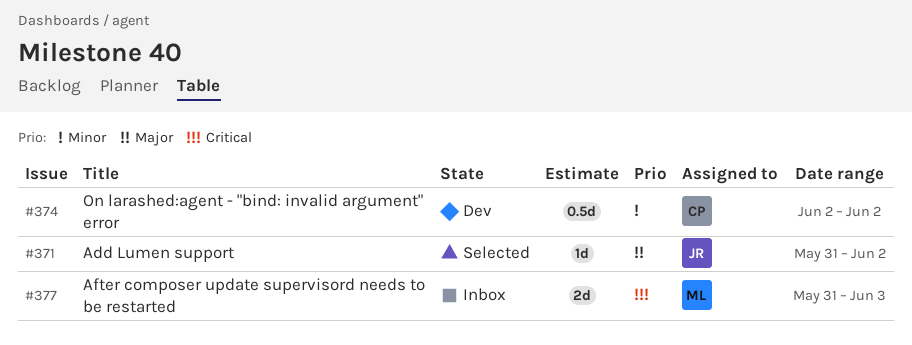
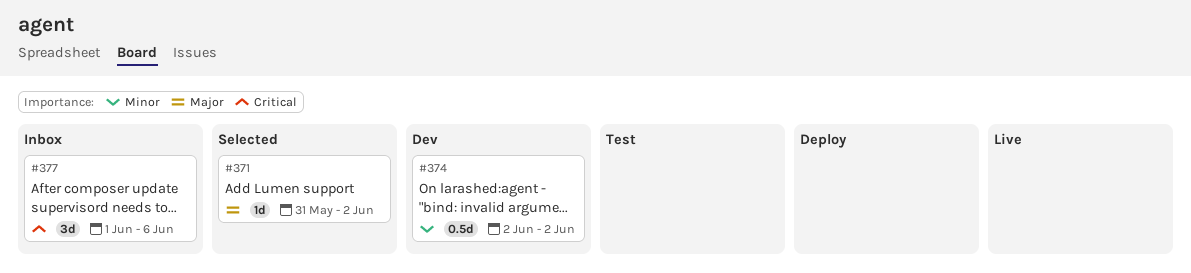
#377, estimate: 2d -> 3d
#377, start: May 31 -> Jun 1
#377, due: Jun 3 -> Jun 6

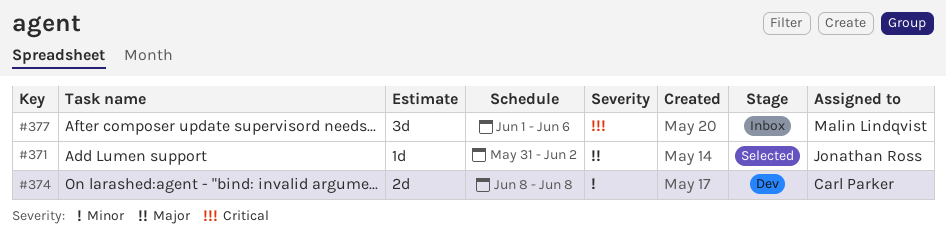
#374, estimate: 0.5d -> 2d
#374, start: Jun 2 -> Jun 8
#374, due: Jun 2 -> Jun 8

